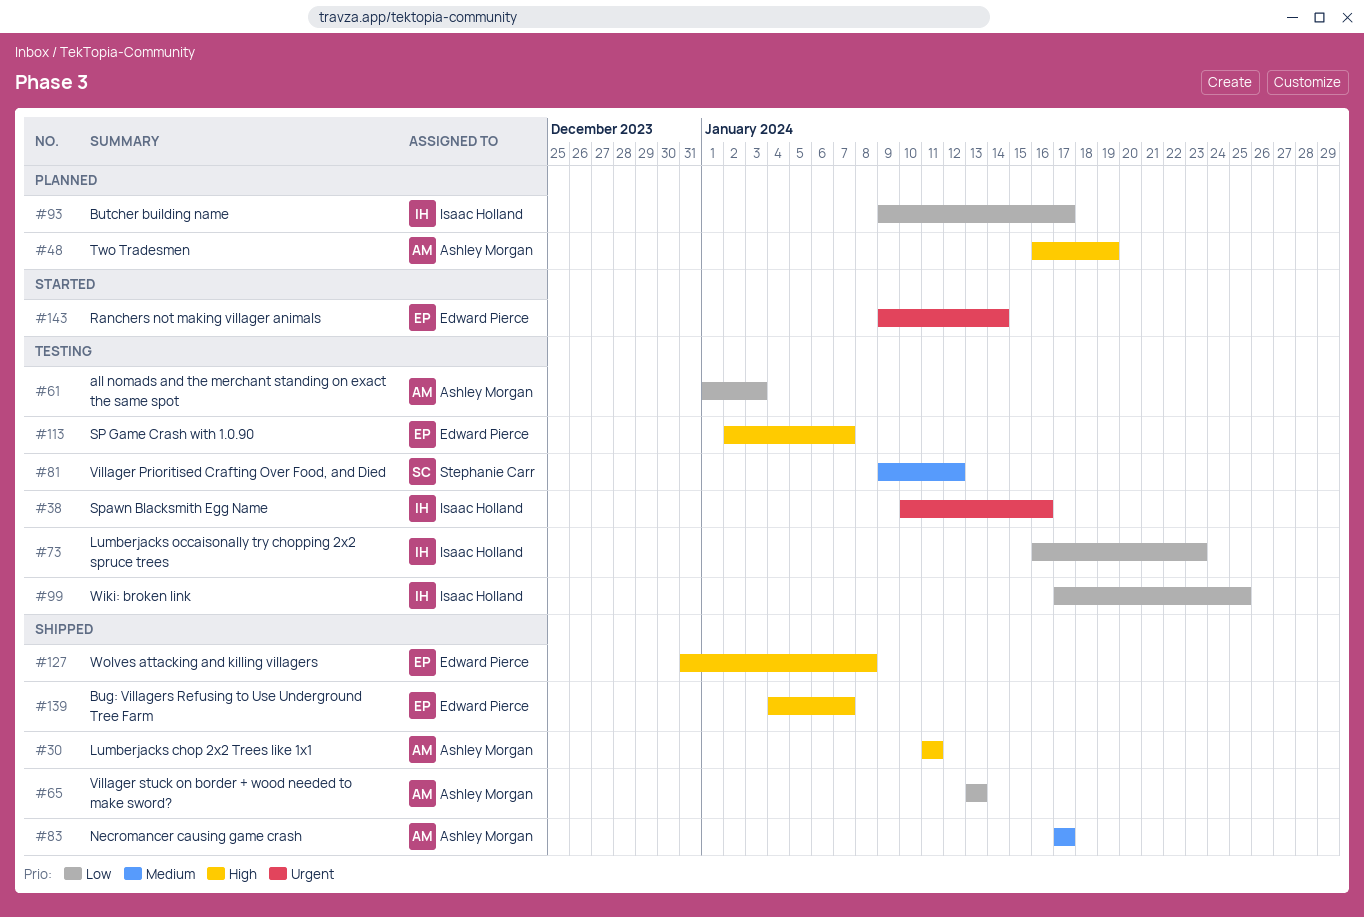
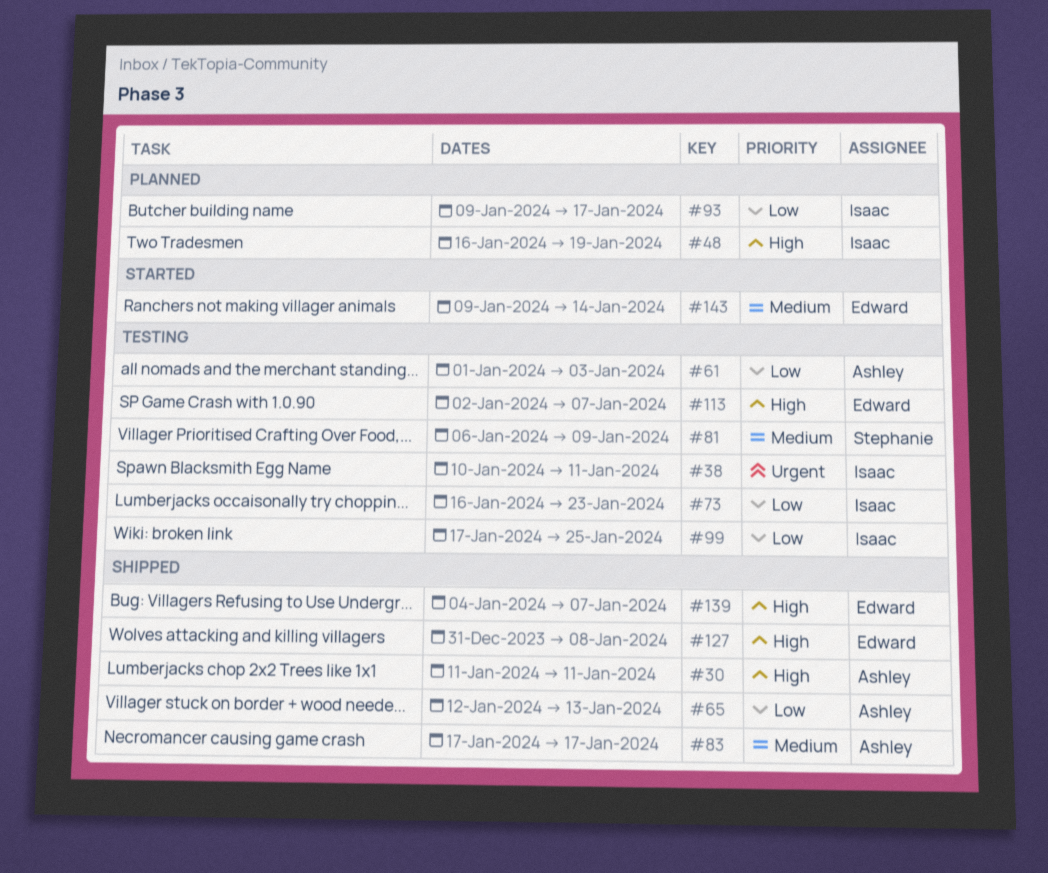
#38, due: Jan 16 -> Jan 11
#48, owner: Ashley Morgan -> Isaac Holland
#65, start: Jan 13 -> Jan 12
#81, start: Jan 9 -> Jan 6
#81, due: Jan 12 -> Jan 9
#143, priority: Urgent -> Medium

